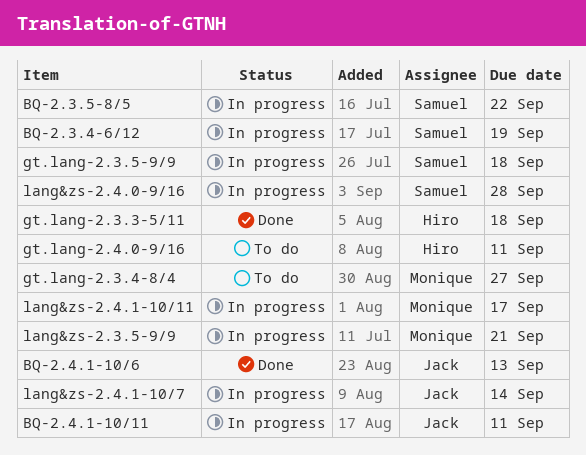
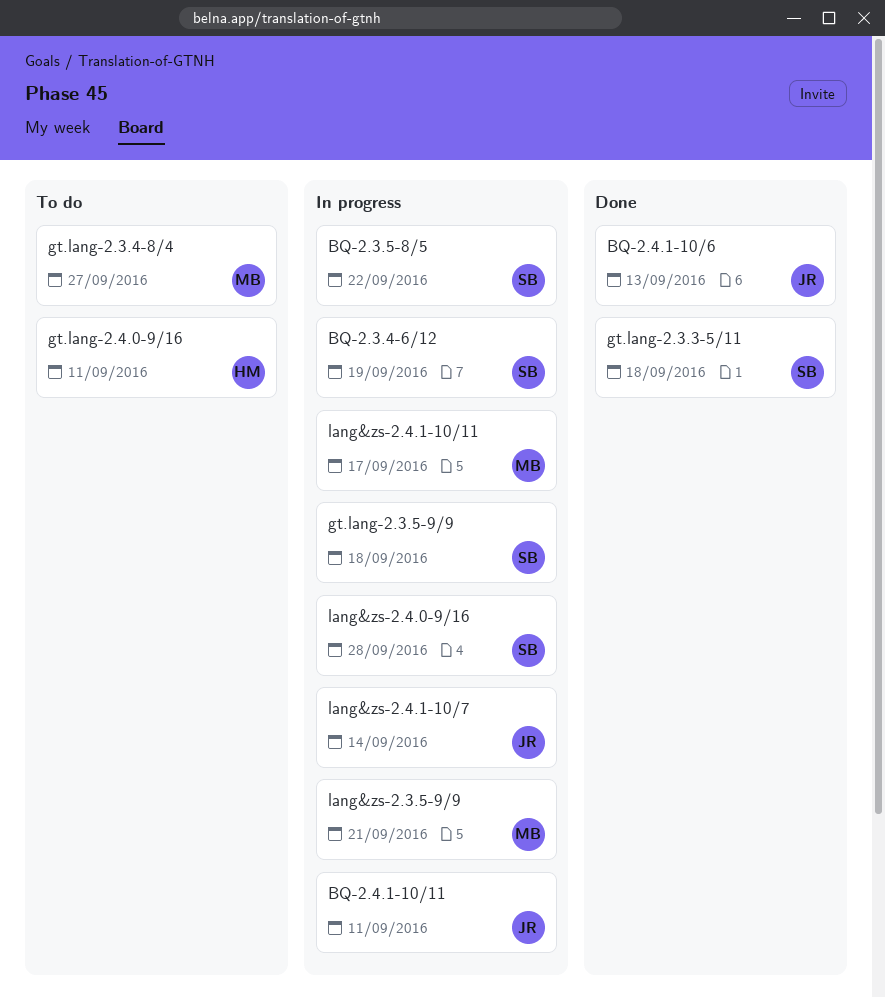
gt.lang-2.3.3-5/11, owner: Hiro -> Samuel

